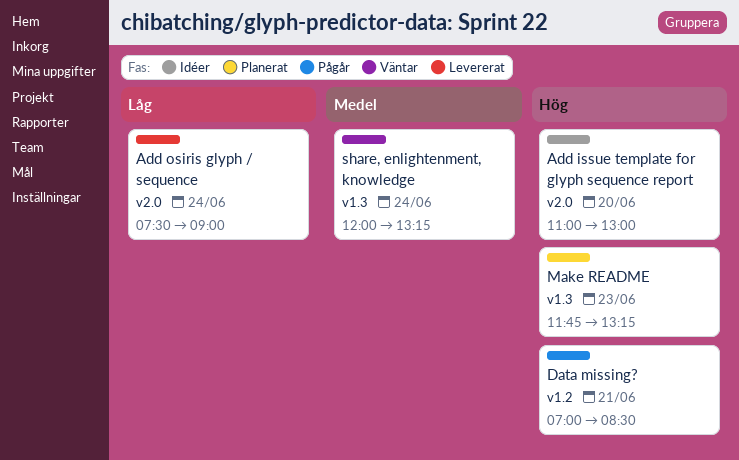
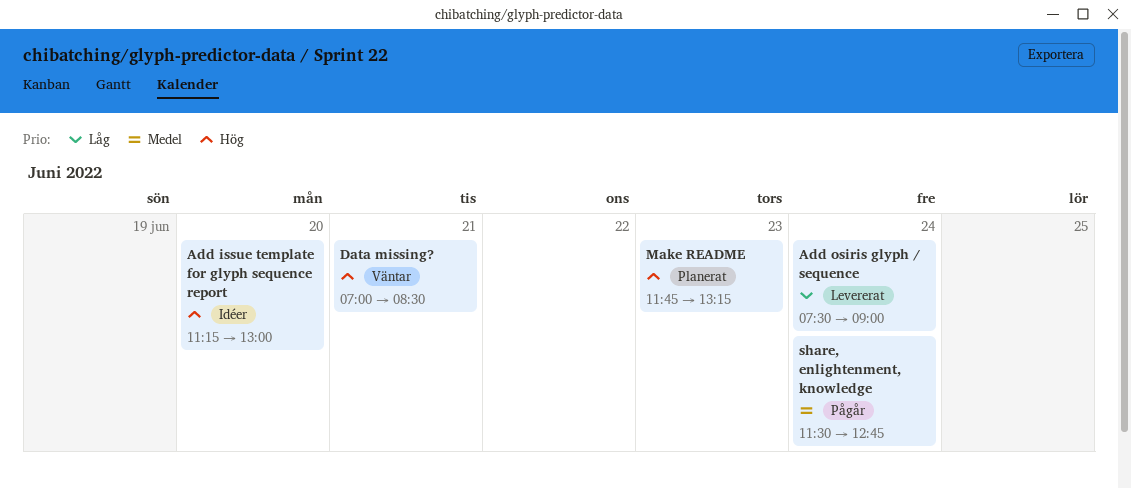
Add issue template for glyph sequence report, begins: 11:00 -> 11:15
Data missing?, status: Pågår -> Väntar
share, enlightenment, knowledge, status: Väntar -> Pågår
share, enlightenment, knowledge, begins: 12:00 -> 11:30
share, enlightenment, knowledge, ends: 13:15 -> 12:45

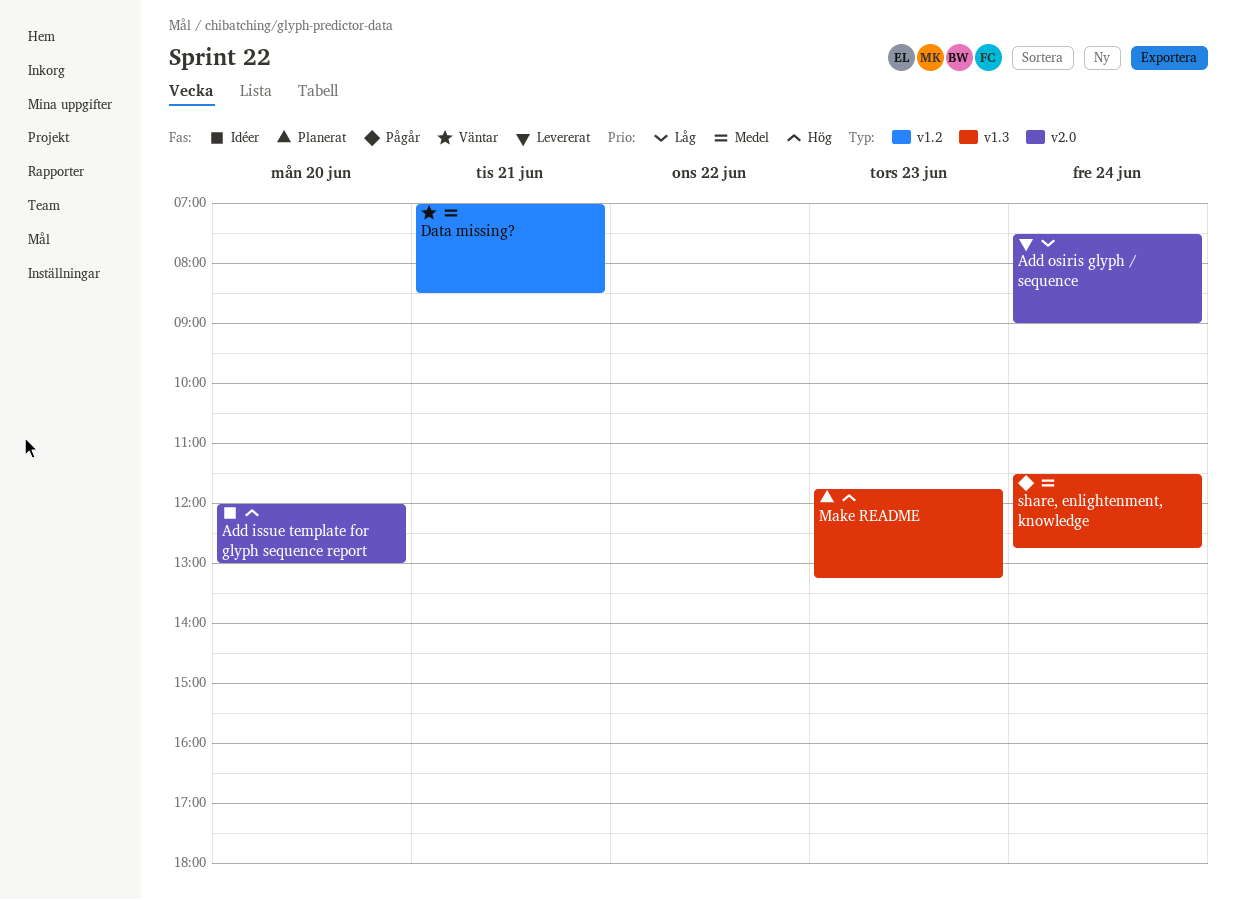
Add issue template for glyph sequence report, begins: 11:15 -> 12:00
Data missing?, priority: Hög -> Medel

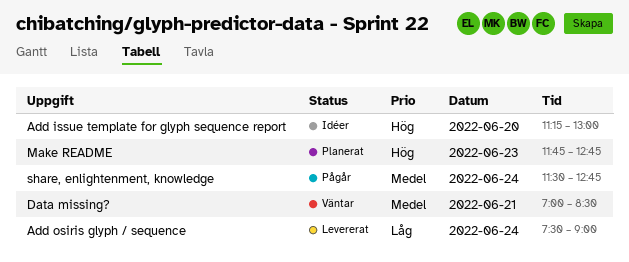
Add issue template for glyph sequence report, begins: 12:00 -> 11:15
Make README, ends: 13:15 -> 12:45

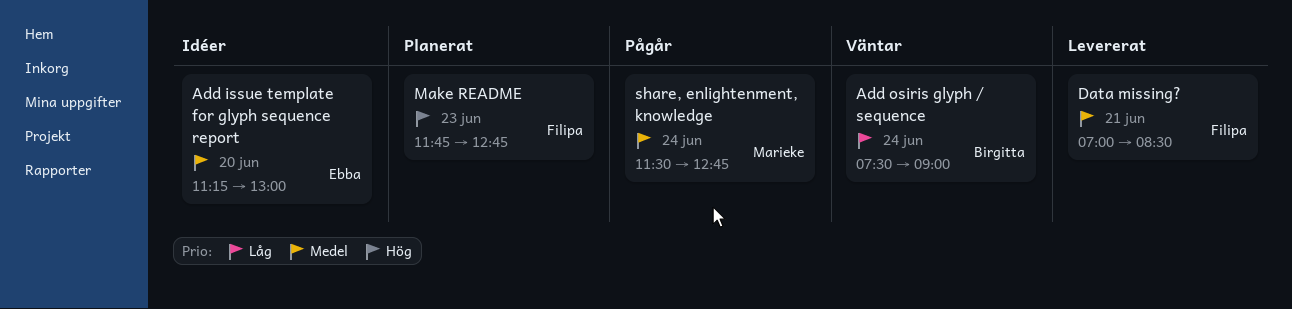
Add issue template for glyph sequence report, priority: Hög -> Medel
Add osiris glyph / sequence, status: Levererat -> Väntar
Data missing?, status: Väntar -> Levererat

